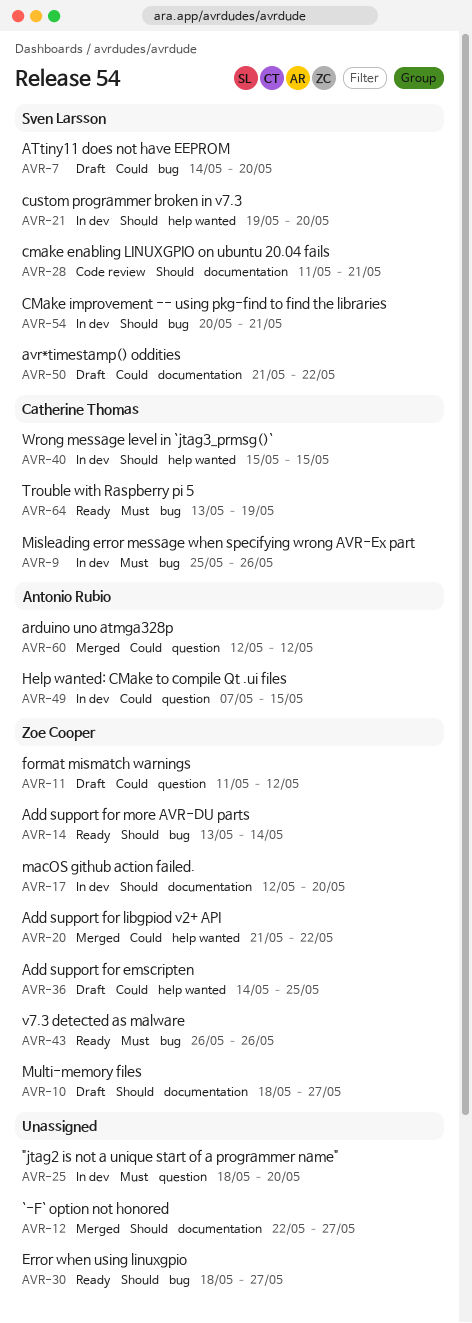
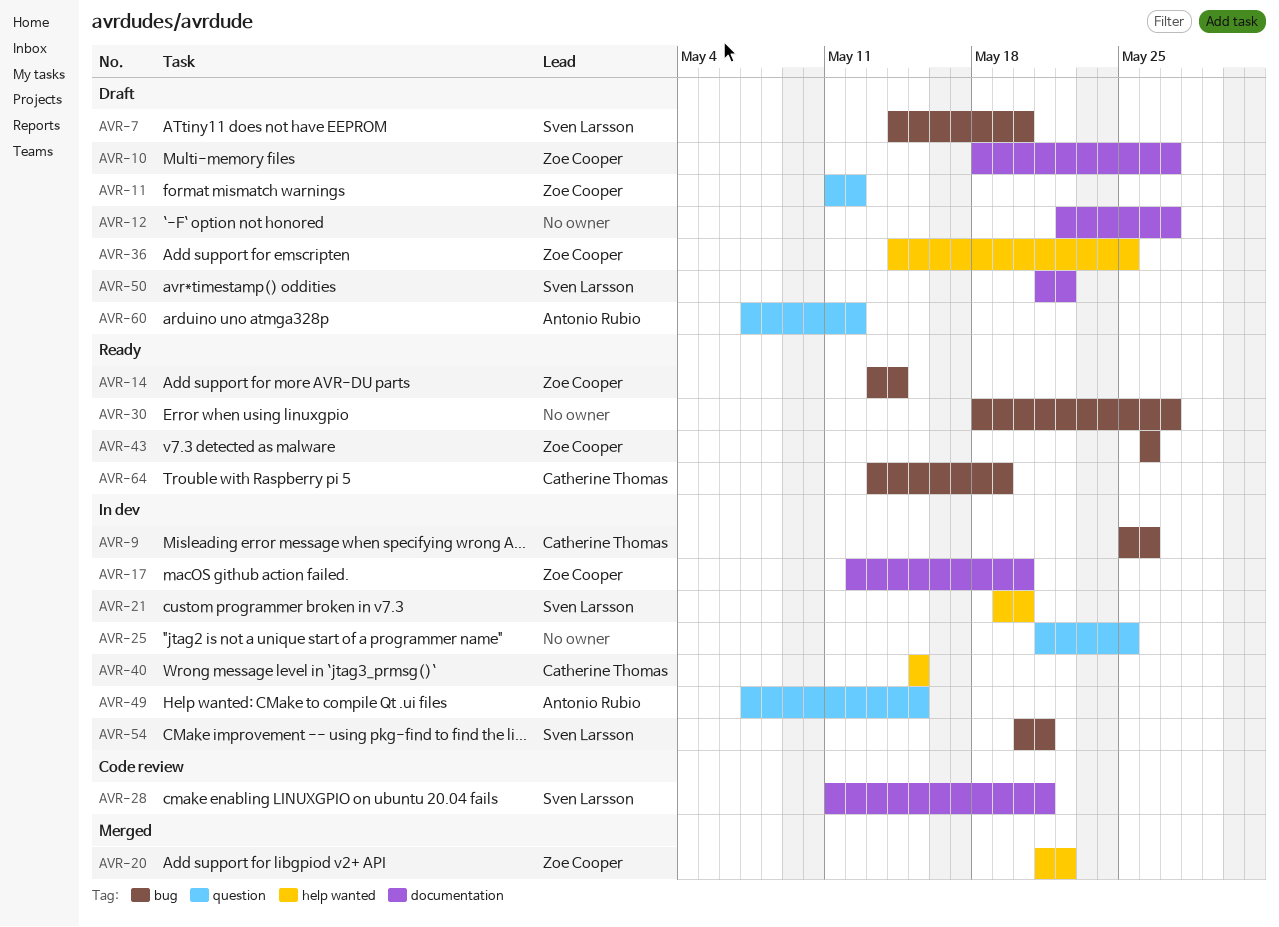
AVR-12, status: Merged -> Draft
AVR-25, start: May 18 -> May 21
AVR-25, due: May 20 -> May 25
AVR-60, status: Merged -> Draft
AVR-60, start: May 12 -> May 7

